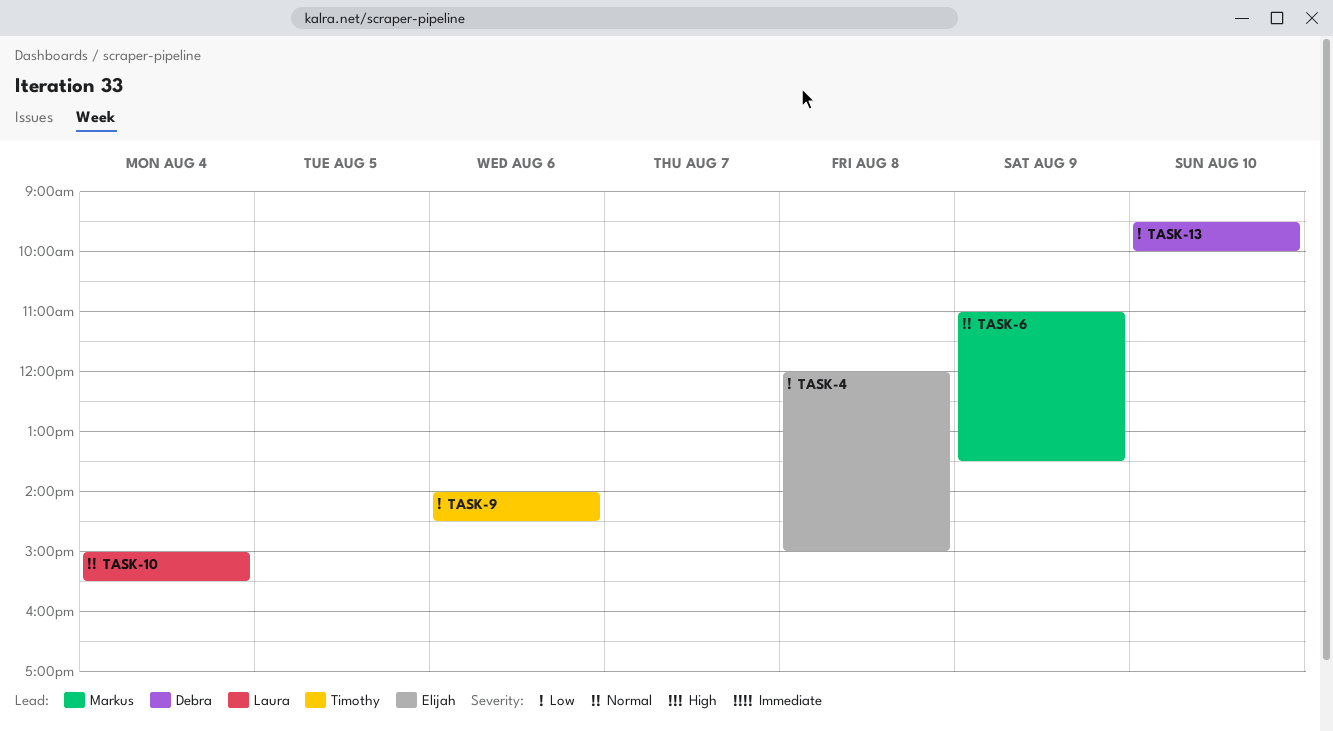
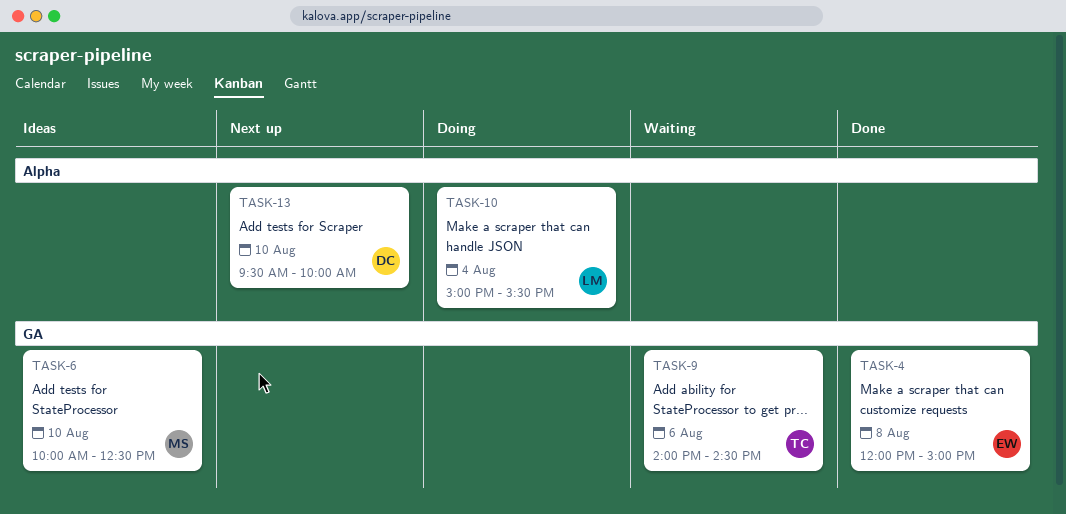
TASK-6, day: Aug 9 -> Aug 10
TASK-6, begins: 11:00 -> 10:00
TASK-6, ends: 13:30 -> 12:30

